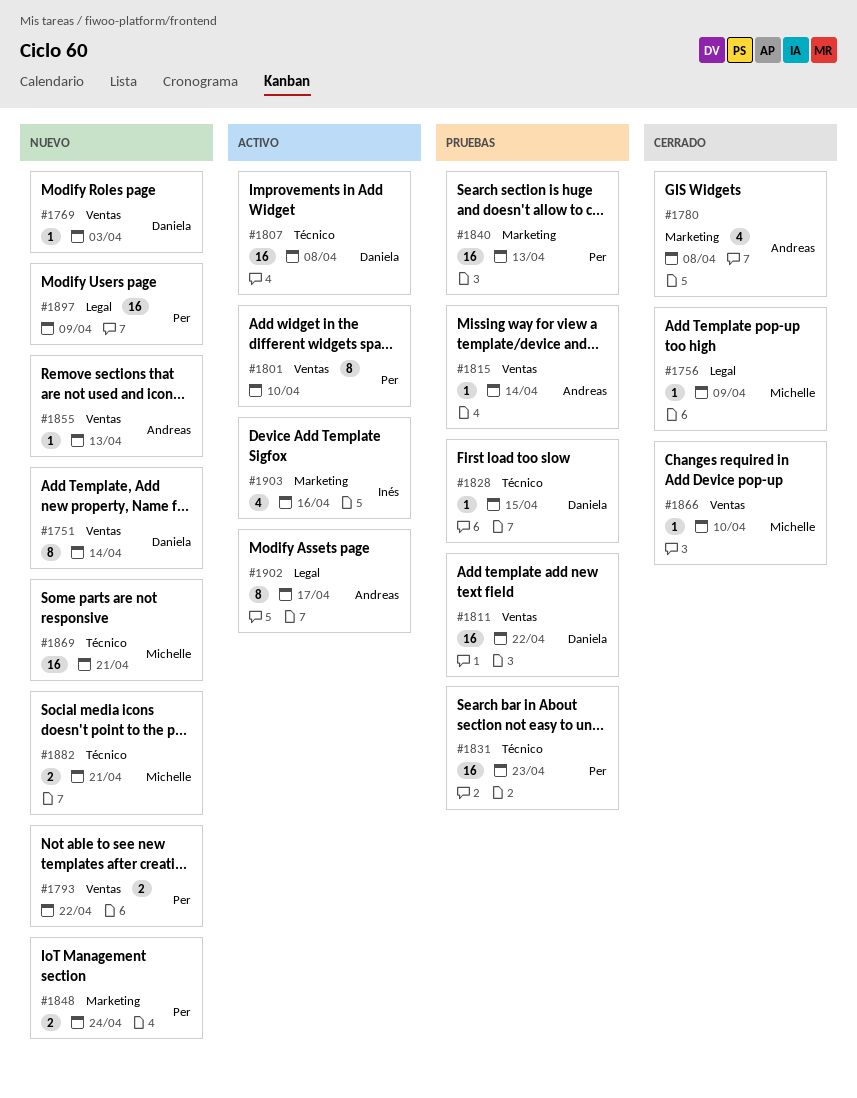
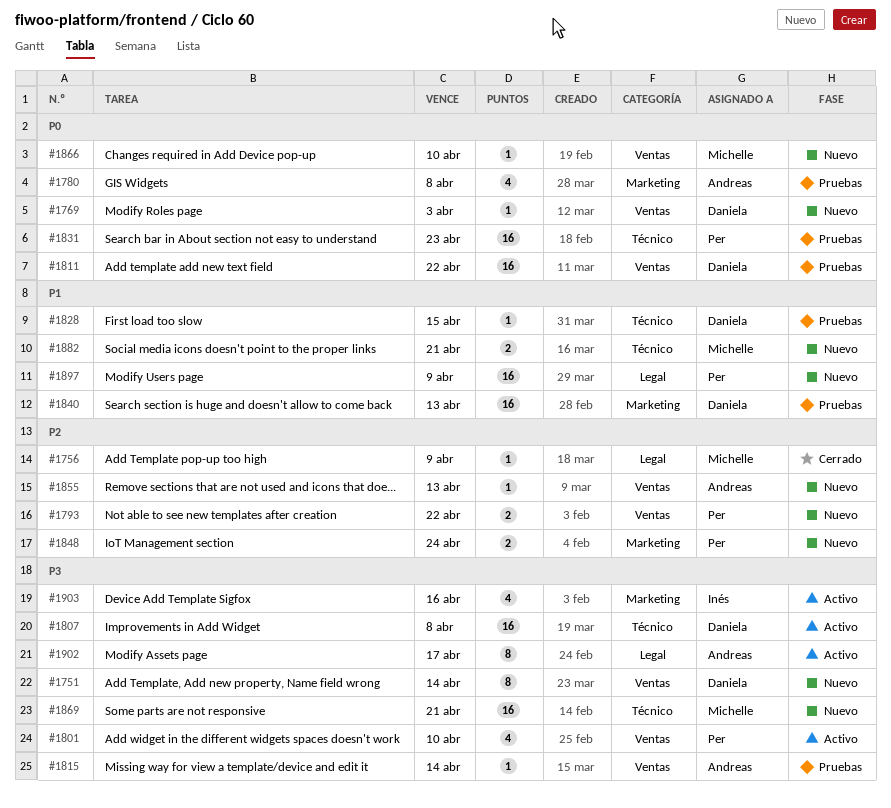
#1780, status: Cerrado -> Pruebas
#1801, estimate: 8 -> 4
#1840, owner: Per -> Daniela
#1866, status: Cerrado -> Nuevo

